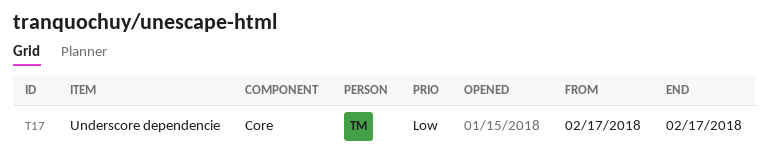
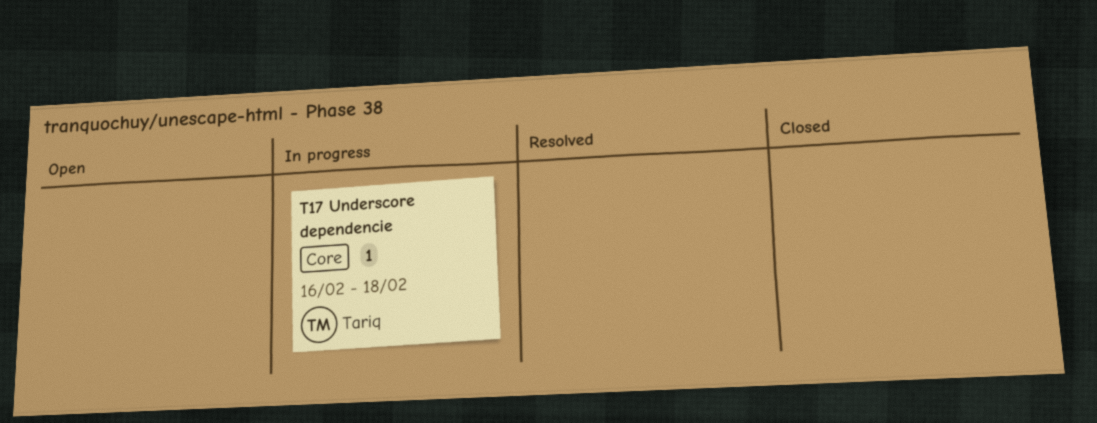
T17, start: Feb 17 -> Feb 16
T17, due: Feb 17 -> Feb 18

